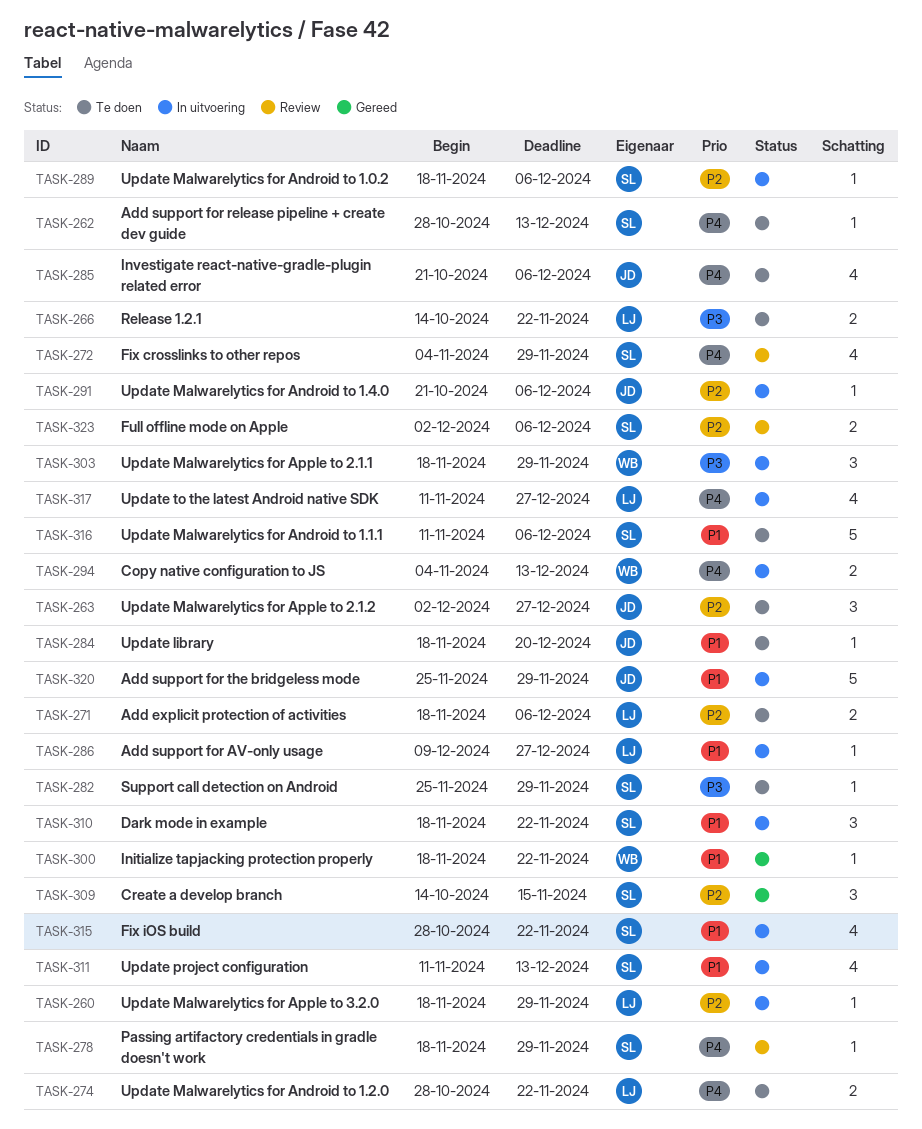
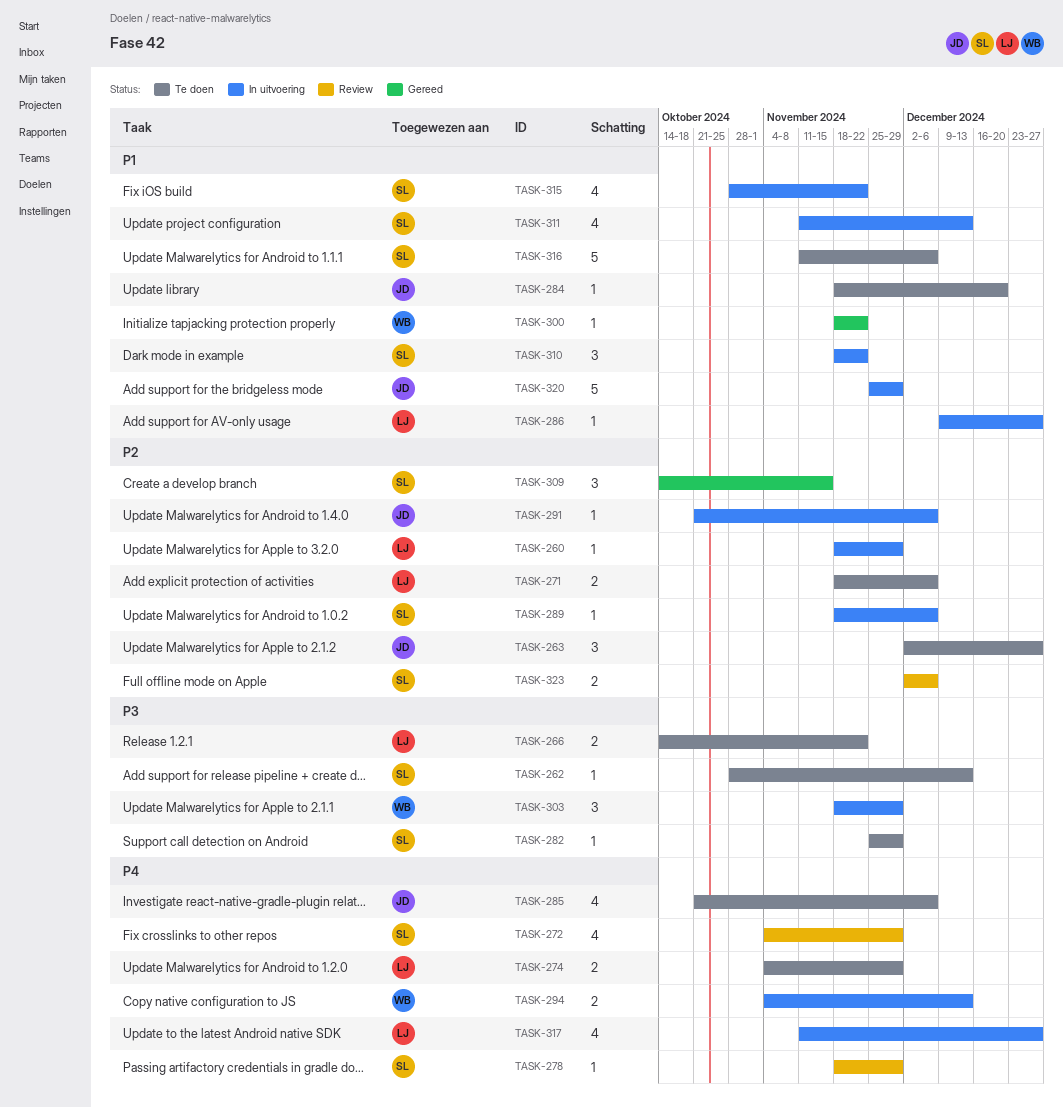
TASK-262, priority: P4 -> P3
TASK-274, start: Oct 28 -> Nov 4
TASK-274, due: Nov 22 -> Nov 29

